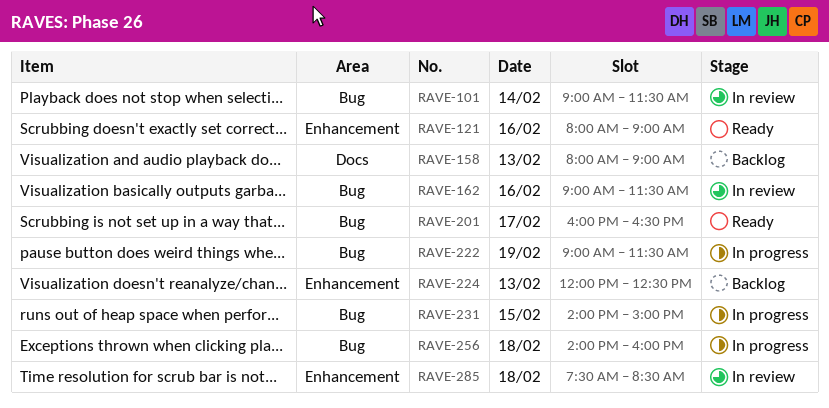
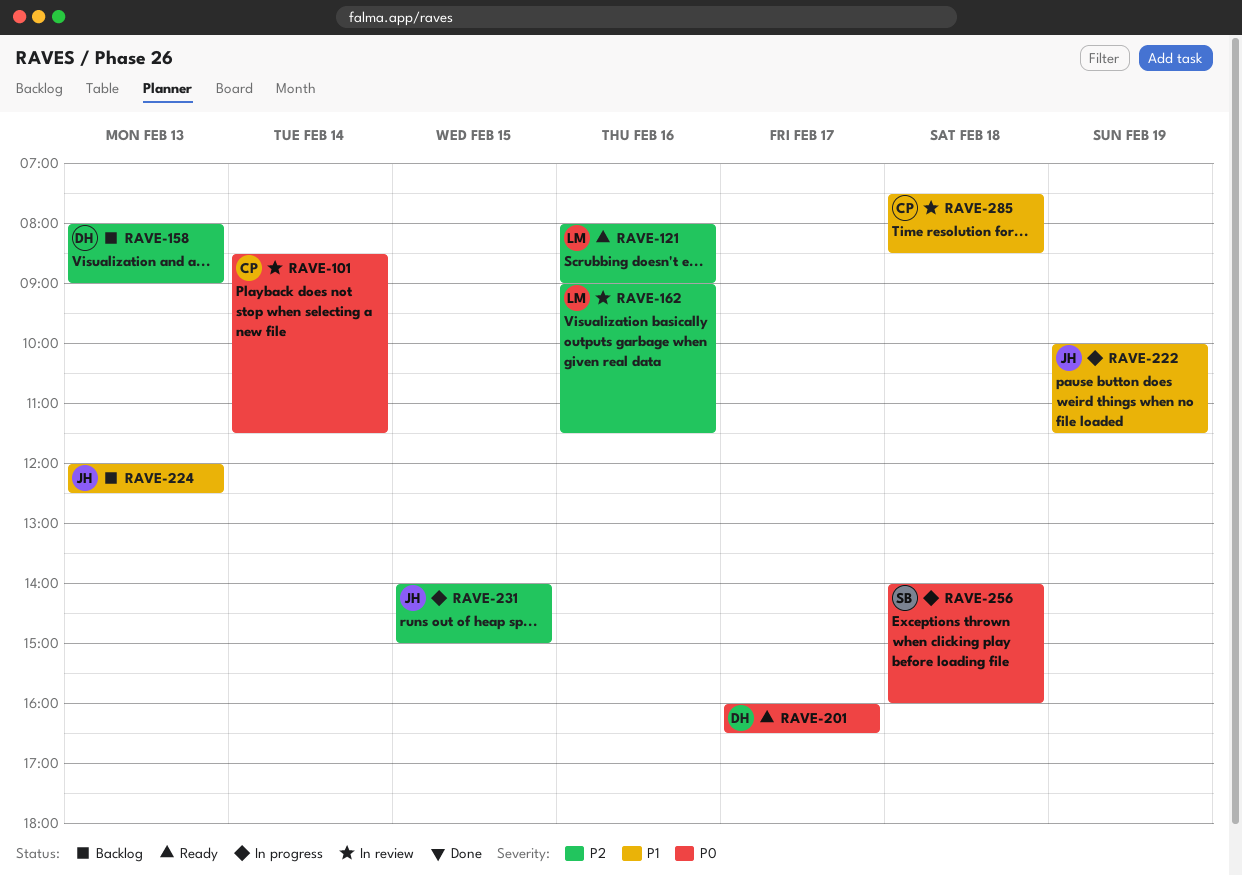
RAVE-101, begins: 09:00 -> 08:30
RAVE-222, begins: 09:00 -> 10:00

